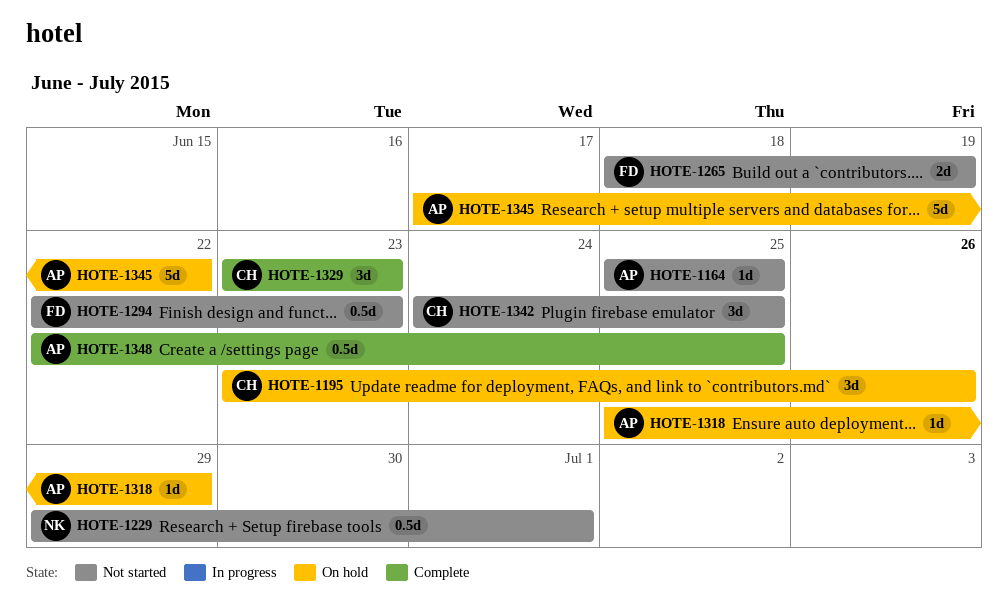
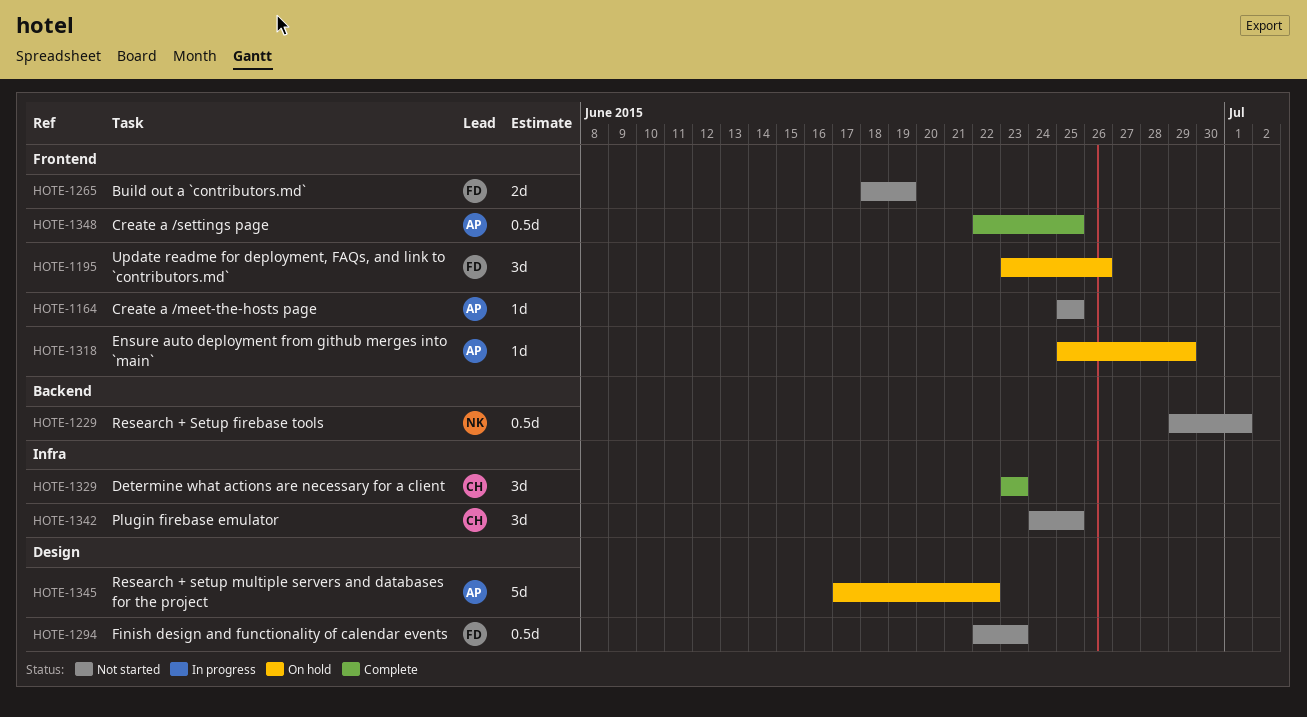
HOTE-1195, owner: CH -> FD

